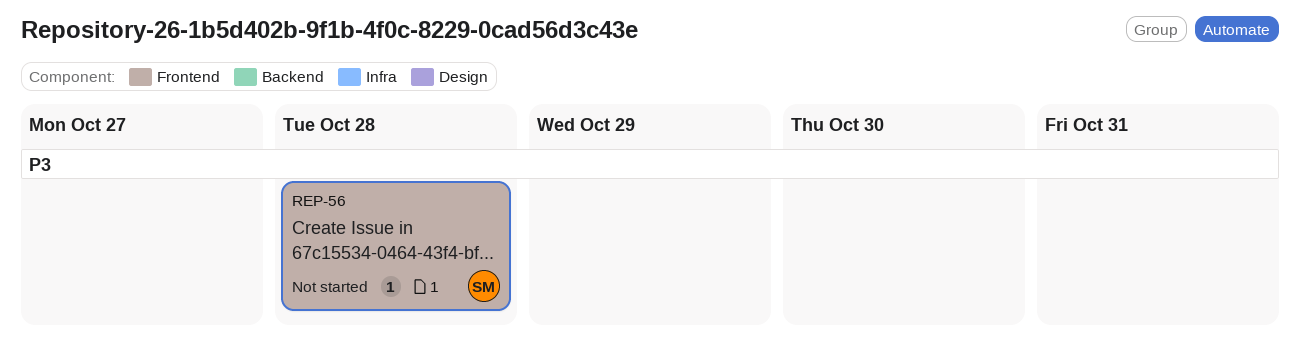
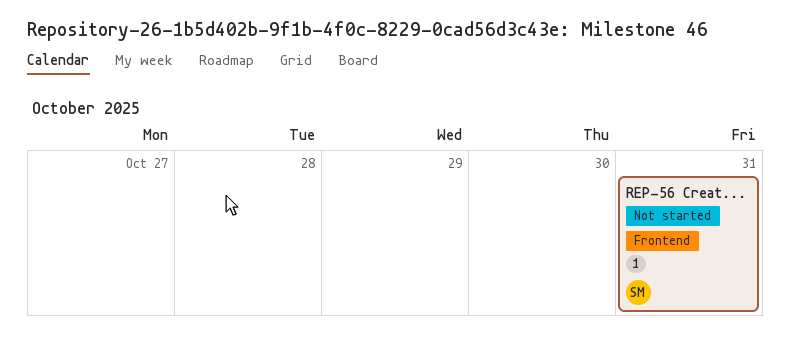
REP-56, due: Oct 28 -> Oct 31

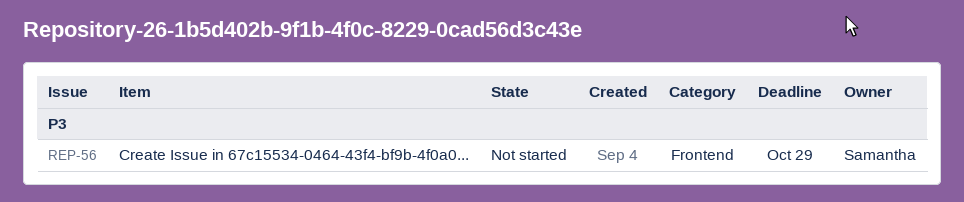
REP-56, due: Oct 31 -> Oct 29

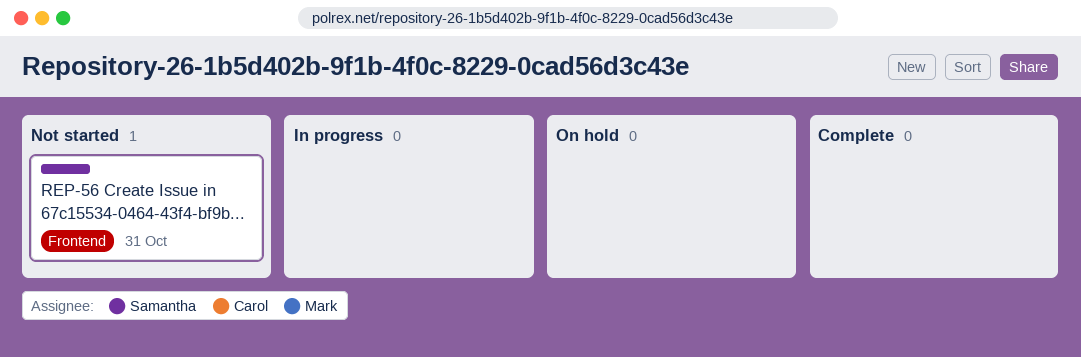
REP-56, due: Oct 29 -> Oct 31

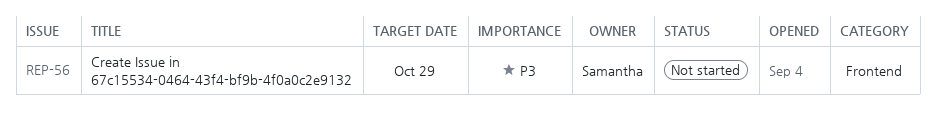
REP-56, due: Oct 31 -> Oct 29

